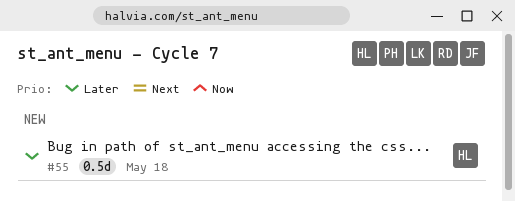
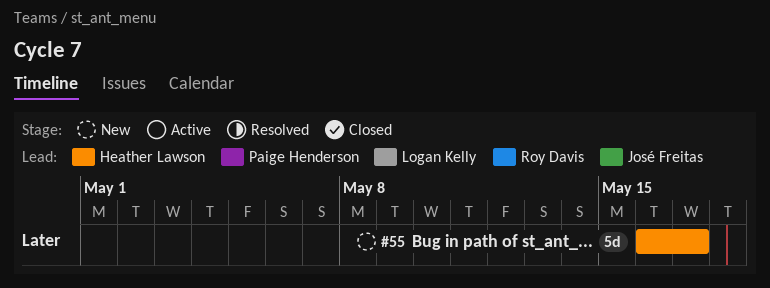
#55, estimate: 0.5d -> 5d
#55, due: May 18 -> May 17

